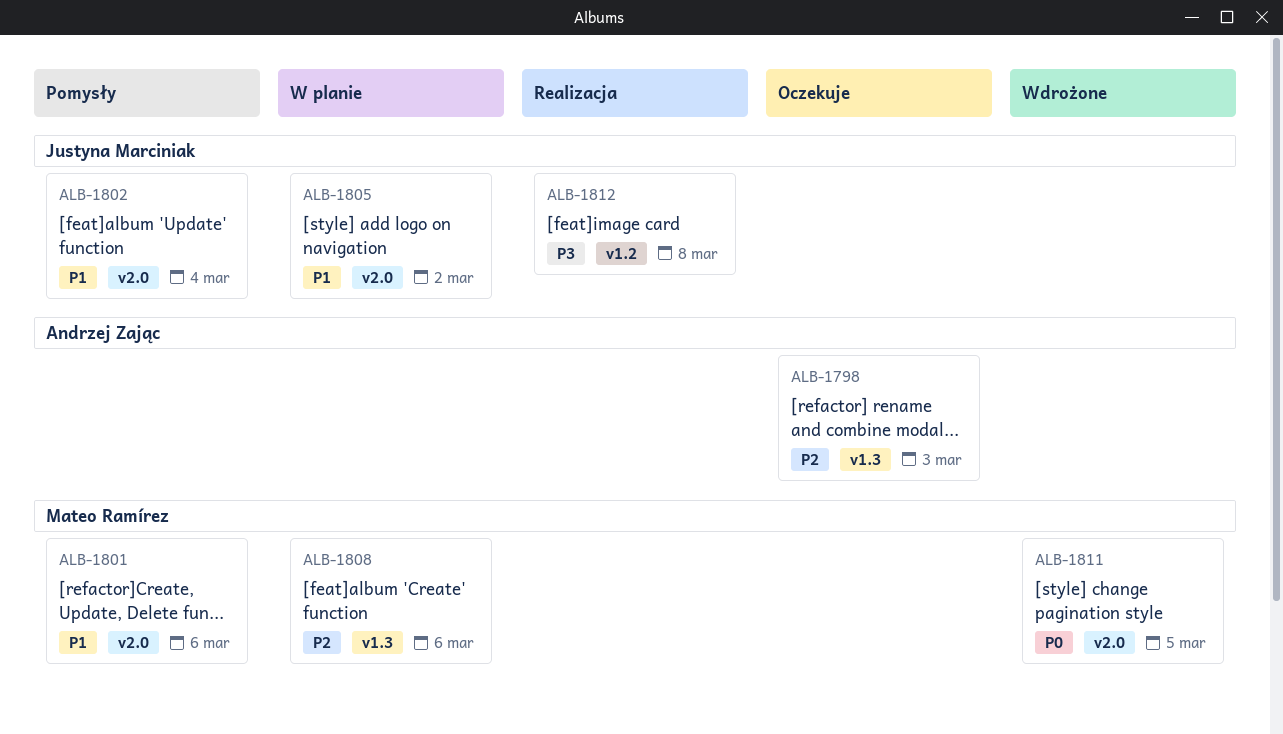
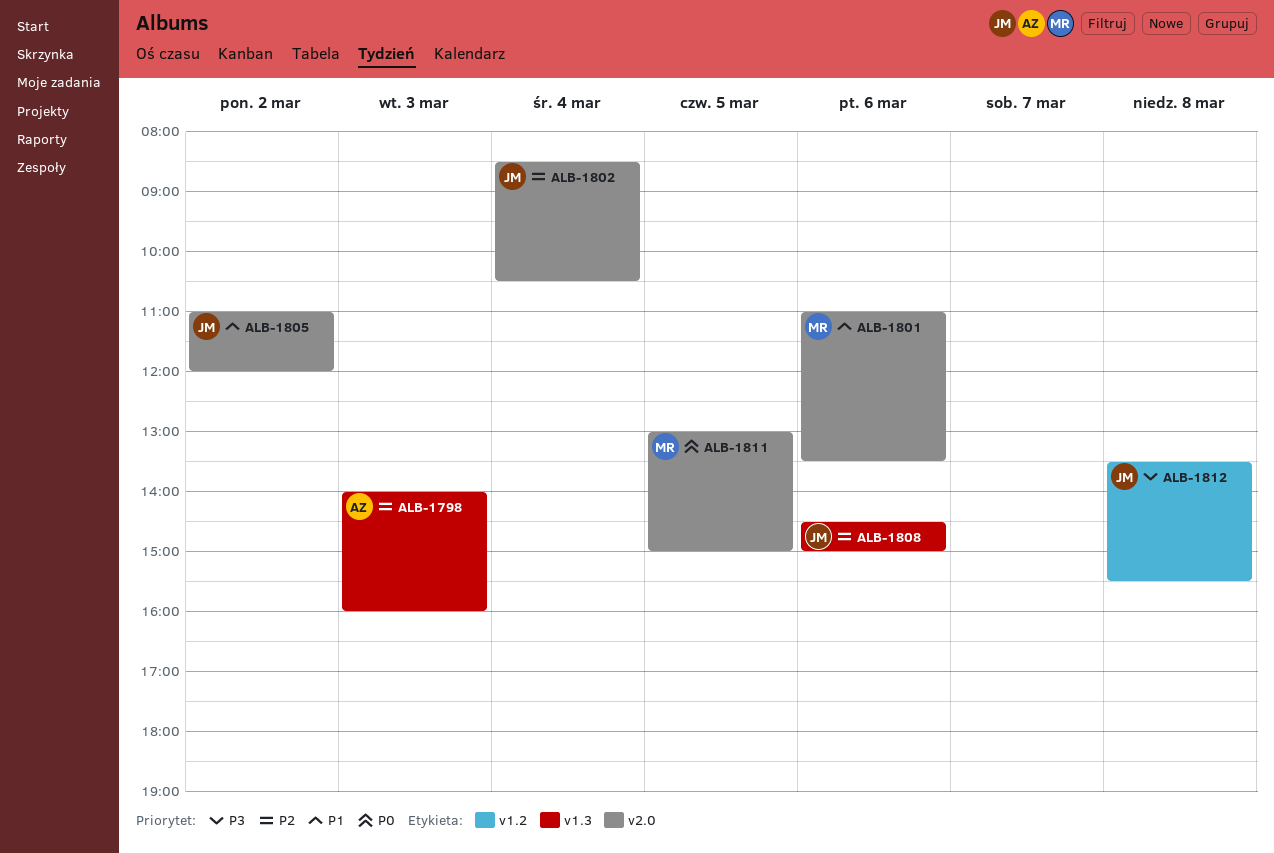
ALB-1802, priority: P1 -> P2
ALB-1808, owner: Mateo Ramírez -> Justyna Marciniak

